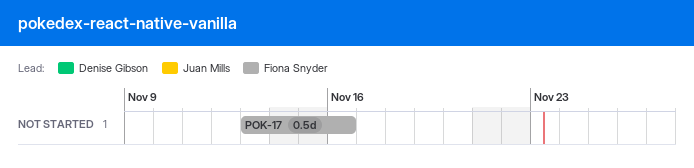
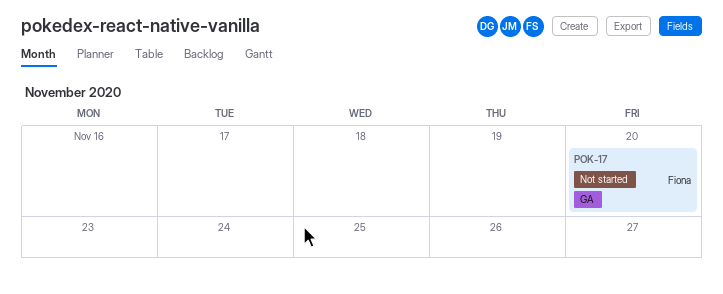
POK-17, due: Nov 16 -> Nov 20

